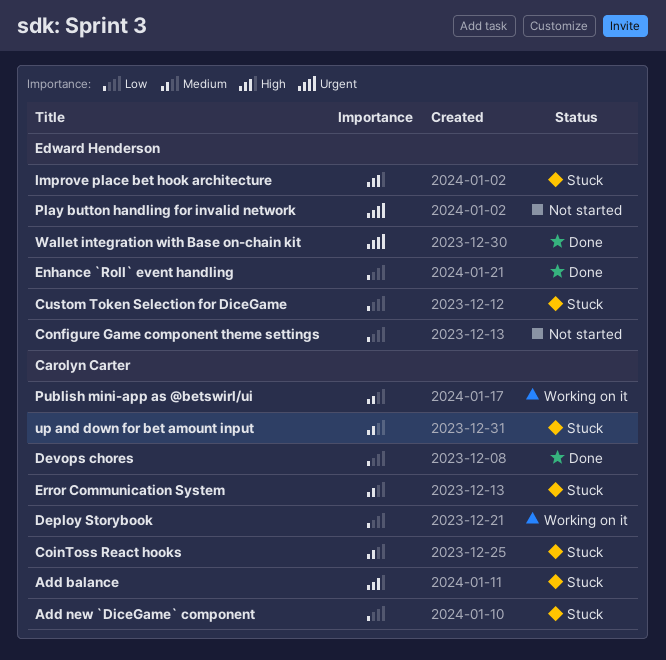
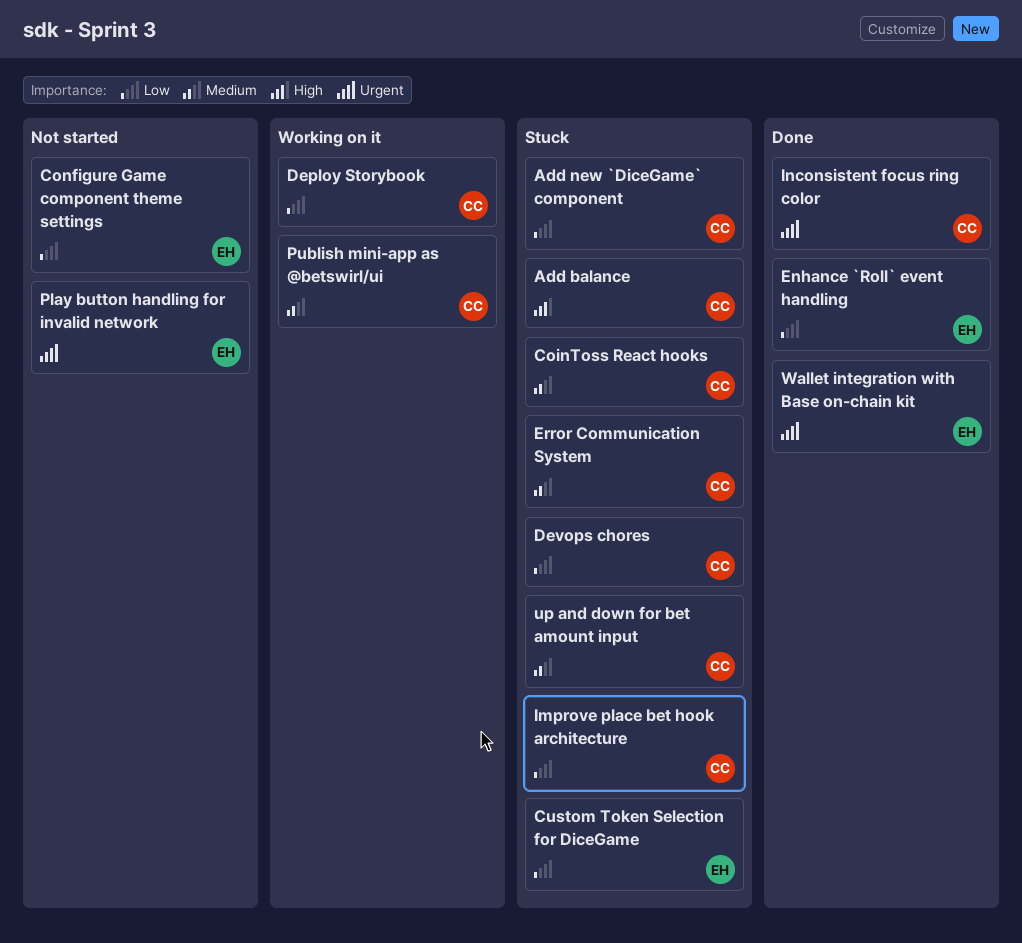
Devops chores, status: Done -> Stuck
Improve place bet hook architecture, owner: Edward Henderson -> Carolyn Carter
Improve place bet hook architecture, priority: High -> Low
Inconsistent focus ring color: none -> present

